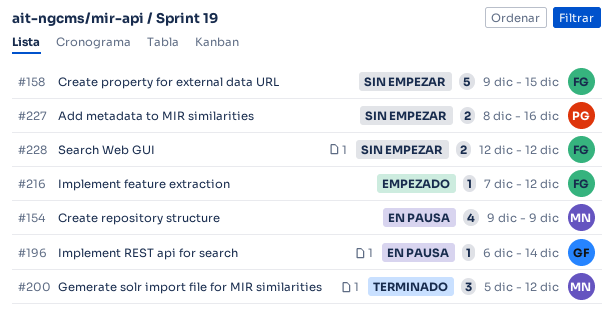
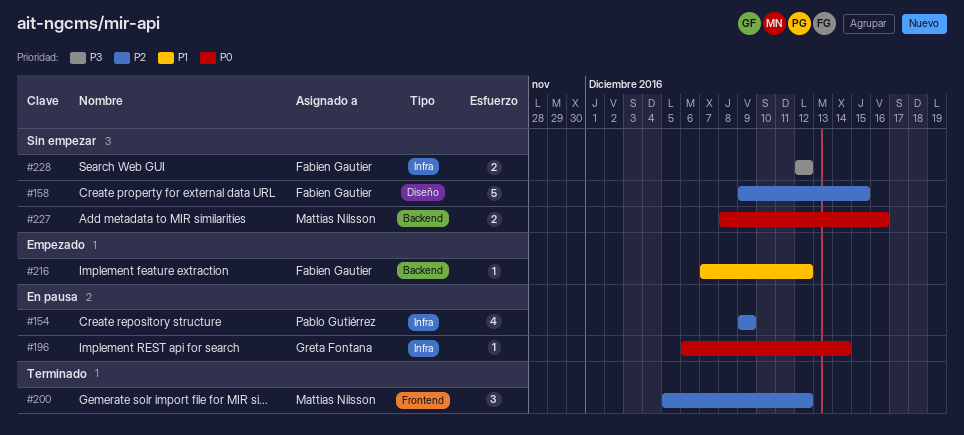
#154, owner: Mattias Nilsson -> Pablo Gutiérrez
#227, owner: Pablo Gutiérrez -> Mattias Nilsson

